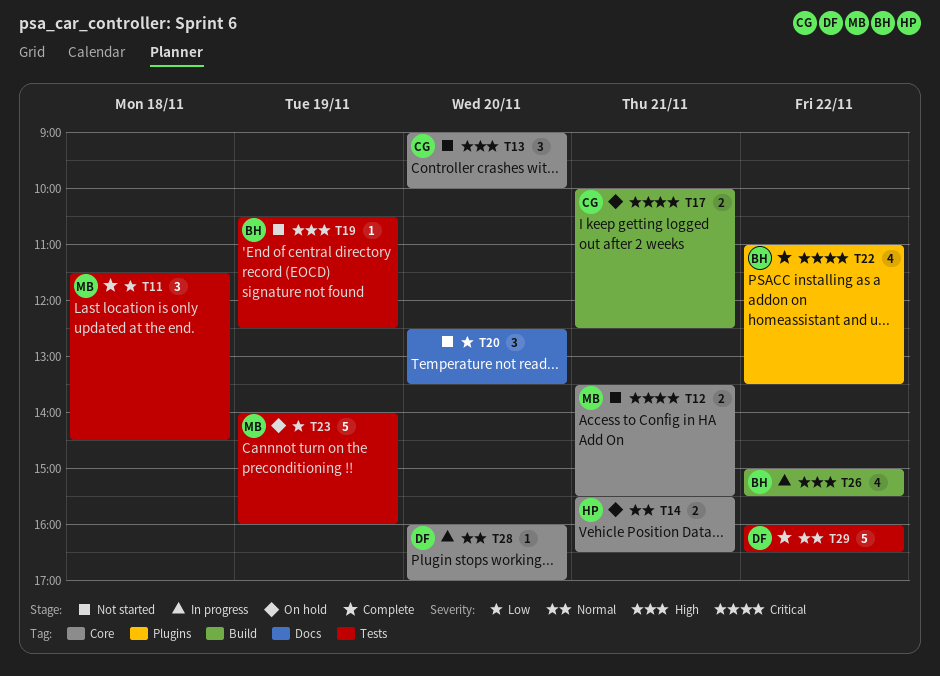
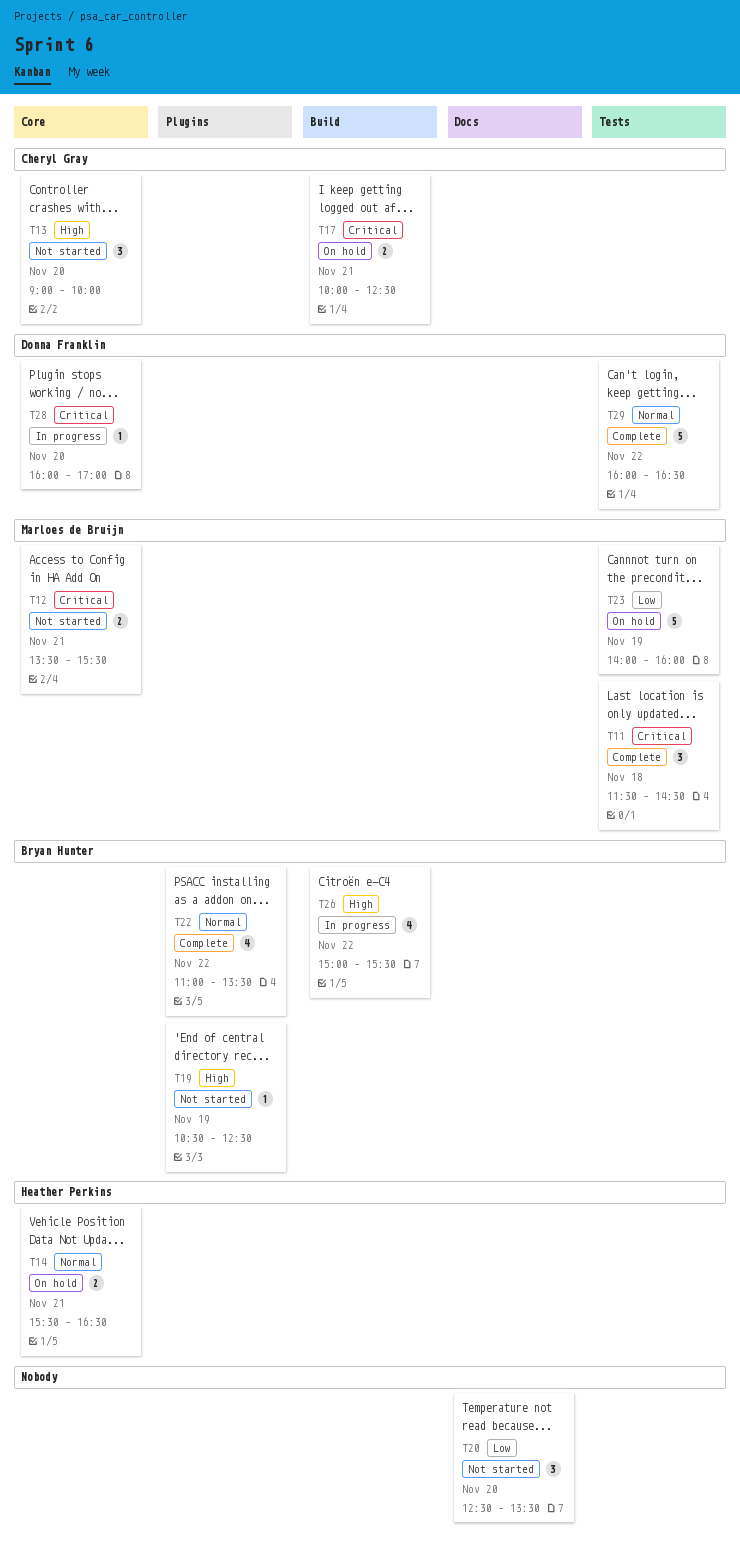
T11, priority: Low -> Critical
T19, label: Tests -> Plugins
T22, priority: Critical -> Normal
T28, priority: Normal -> Critical

